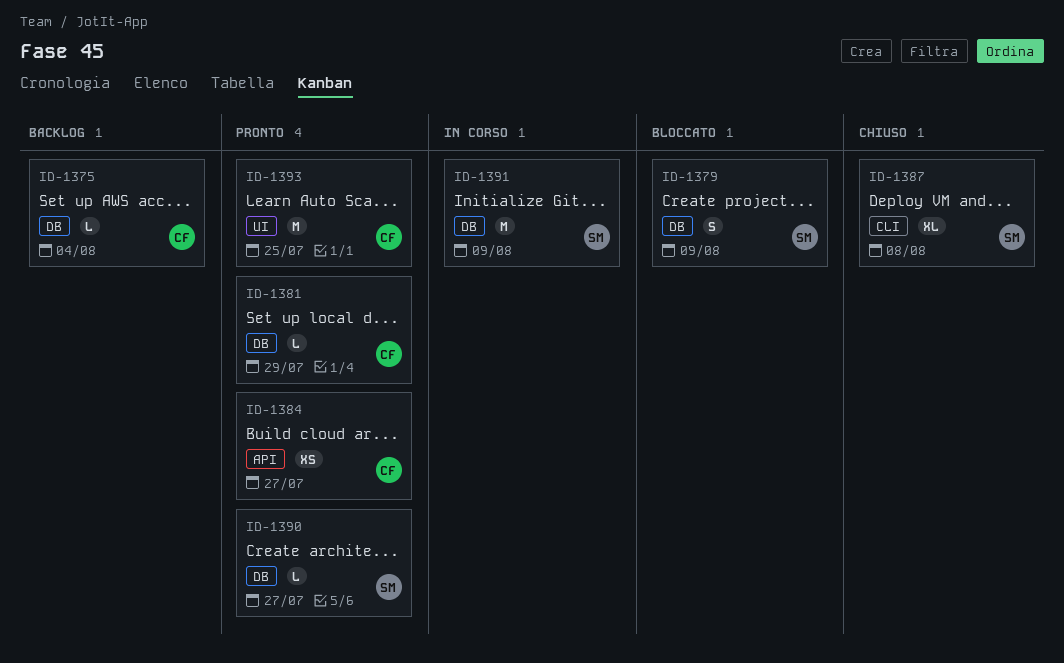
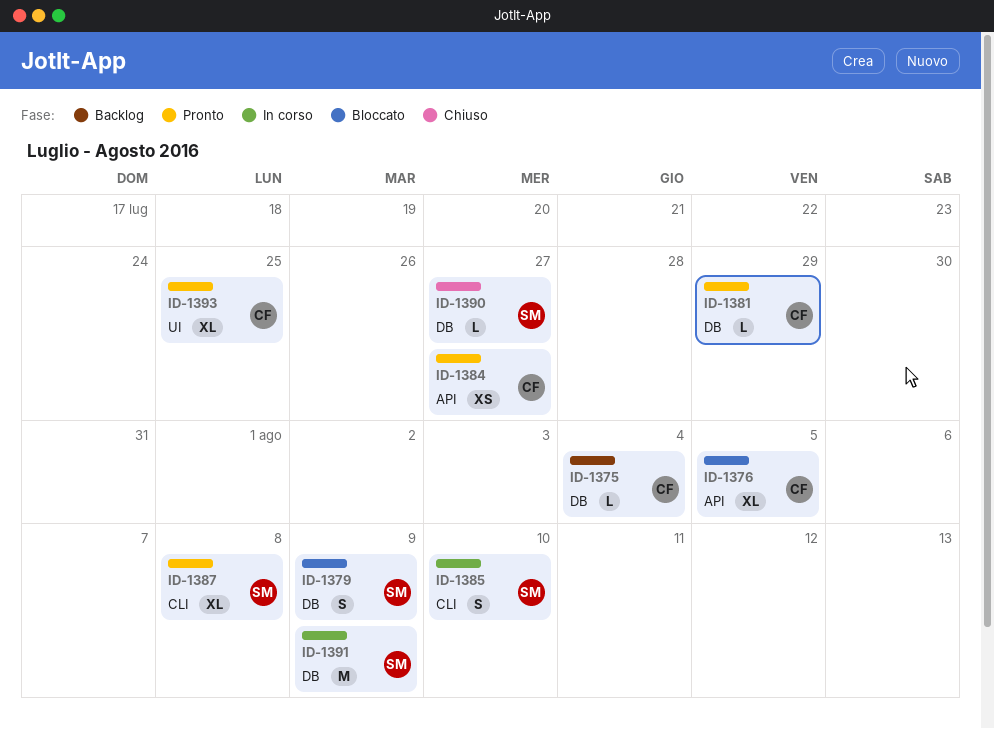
ID-1376: none -> present
ID-1385: none -> present
ID-1387, status: Chiuso -> Pronto
ID-1390, status: Pronto -> Chiuso
ID-1393, estimate: M -> XL

